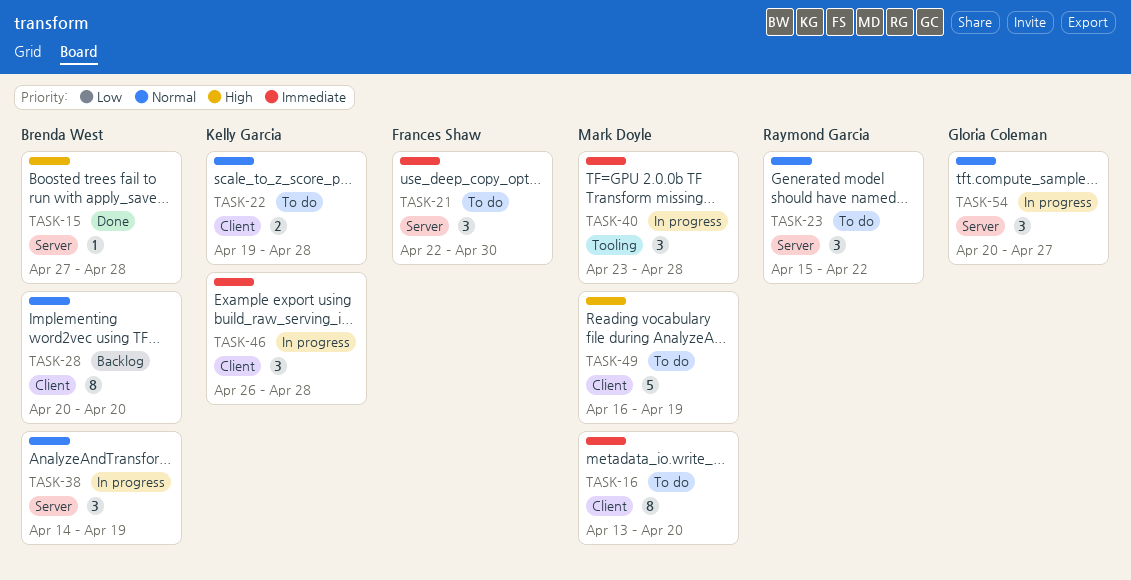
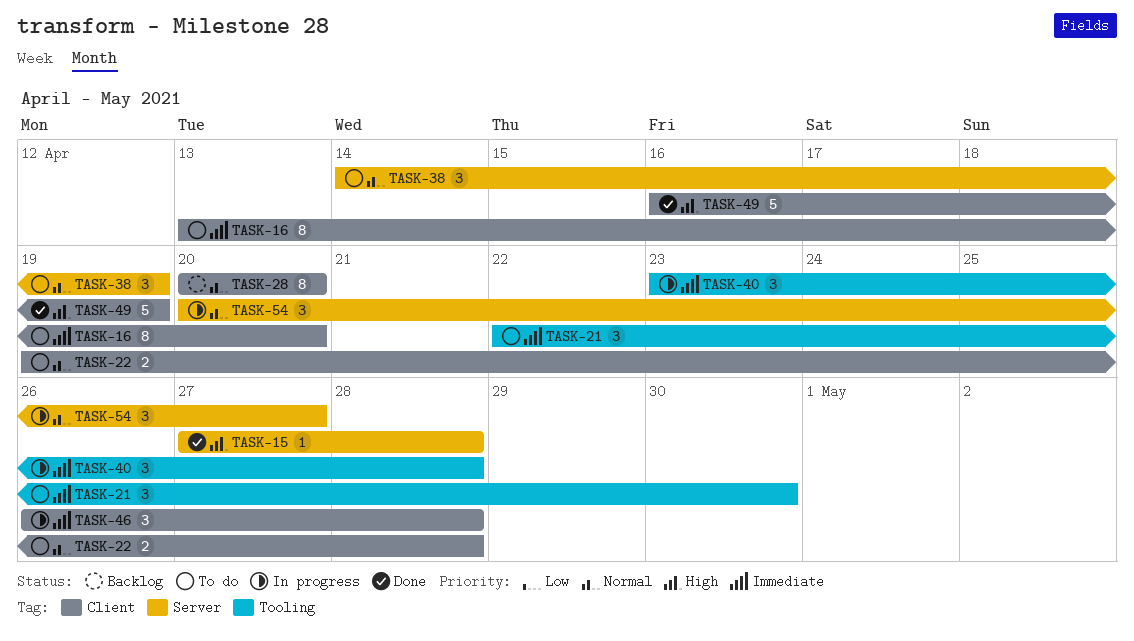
TASK-21, label: Server -> Tooling
TASK-23: present -> none
TASK-38, status: In progress -> To do
TASK-49, status: To do -> Done

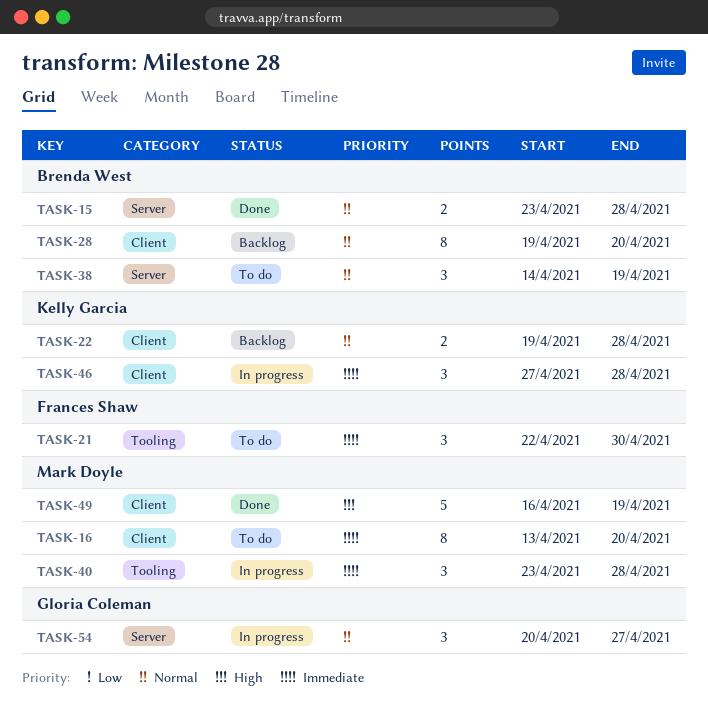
TASK-15, priority: High -> Normal
TASK-15, estimate: 1 -> 2
TASK-15, start: Apr 27 -> Apr 23
TASK-22, status: To do -> Backlog
TASK-28, start: Apr 20 -> Apr 19
TASK-46, start: Apr 26 -> Apr 27

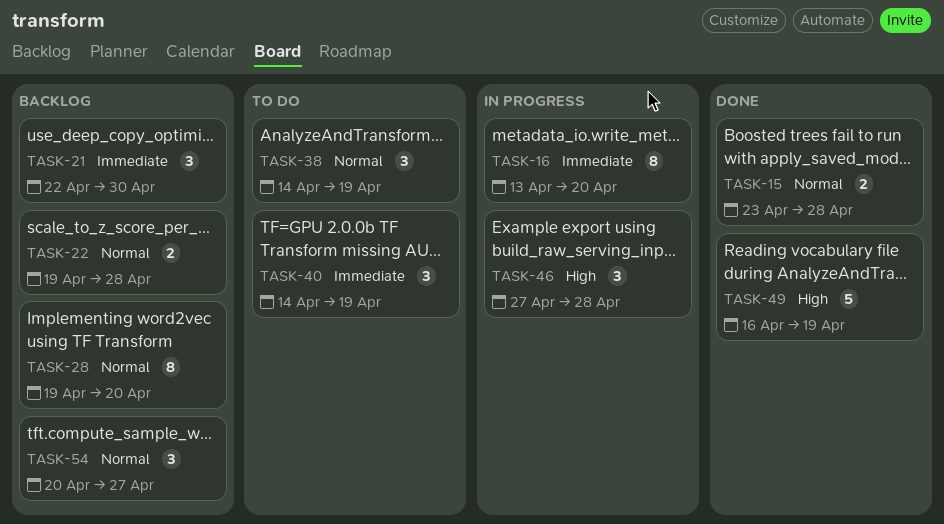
TASK-16, status: To do -> In progress
TASK-21, status: To do -> Backlog
TASK-40, status: In progress -> To do
TASK-40, start: Apr 23 -> Apr 14
TASK-40, due: Apr 28 -> Apr 19
TASK-46, priority: Immediate -> High
TASK-54, status: In progress -> Backlog

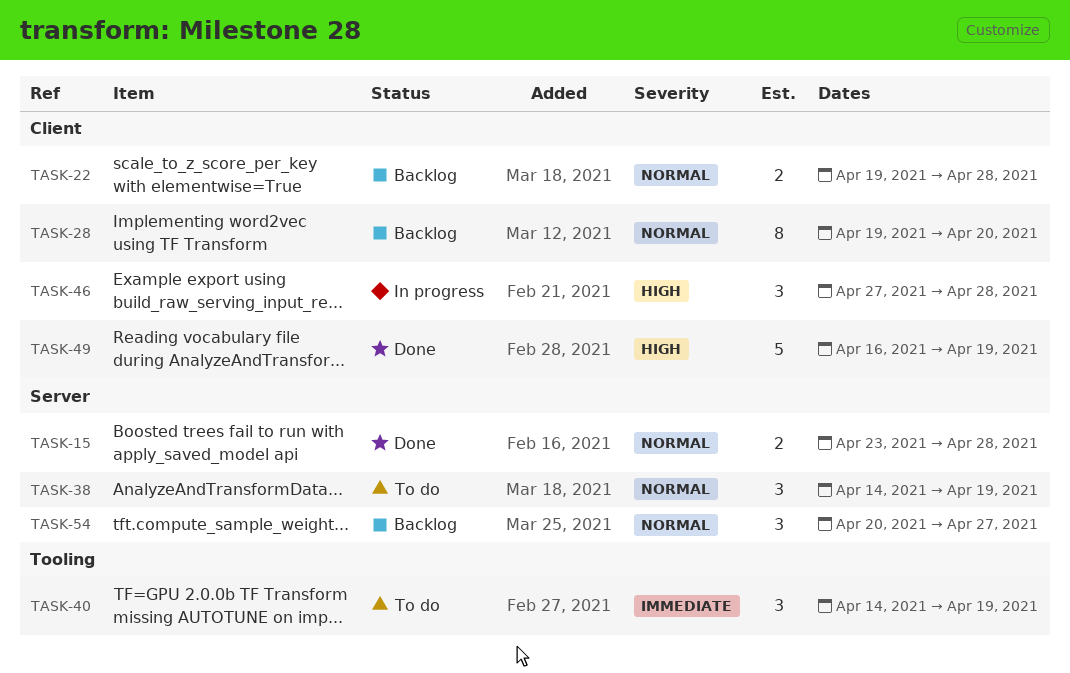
TASK-16: present -> none
TASK-21: present -> none

